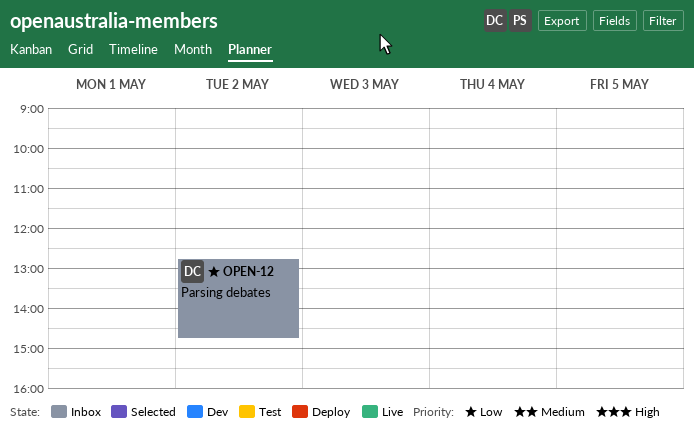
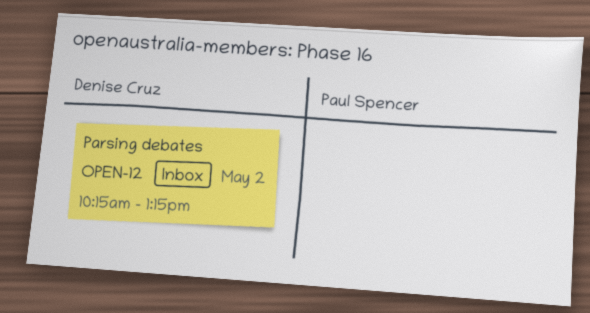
OPEN-12, begins: 12:45 -> 10:15
OPEN-12, ends: 14:45 -> 13:15

